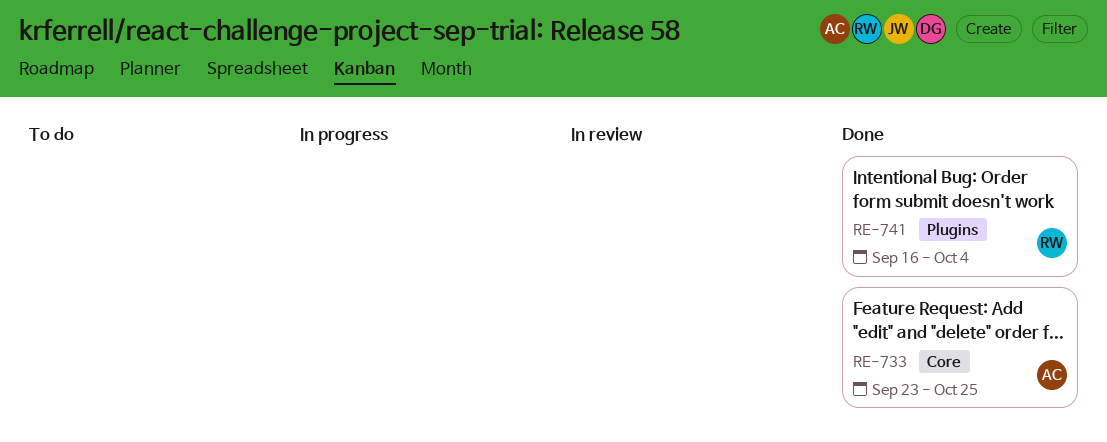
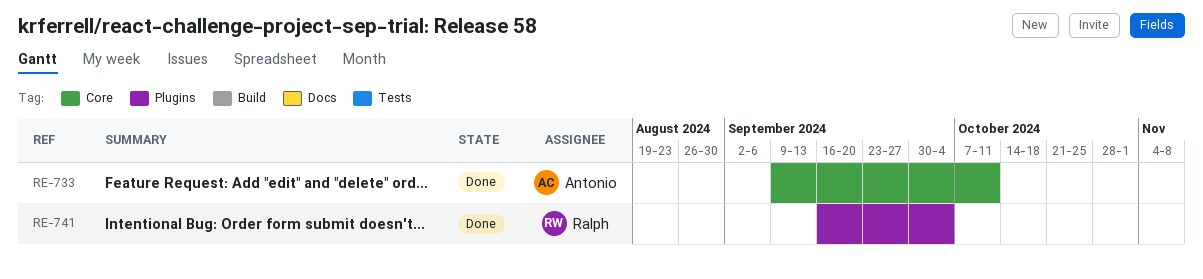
RE-733, start: Sep 23 -> Sep 9
RE-733, due: Oct 25 -> Oct 11

